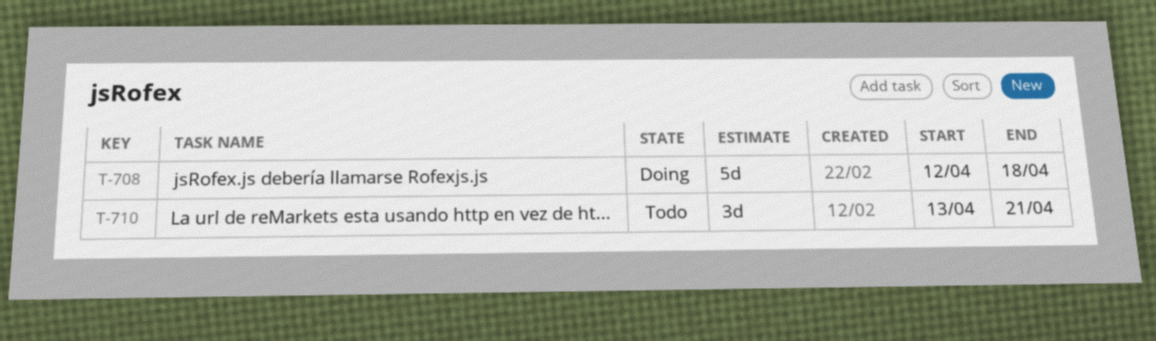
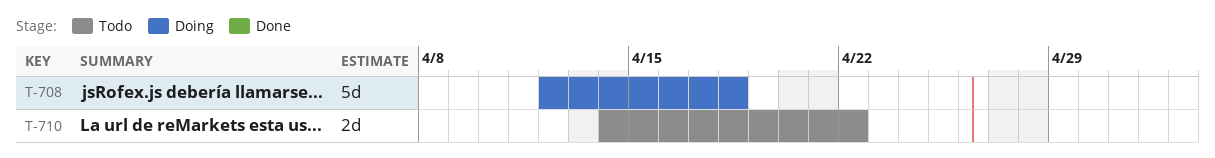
T-710, estimate: 3d -> 2d
T-710, start: Apr 13 -> Apr 14
T-710, due: Apr 21 -> Apr 22

